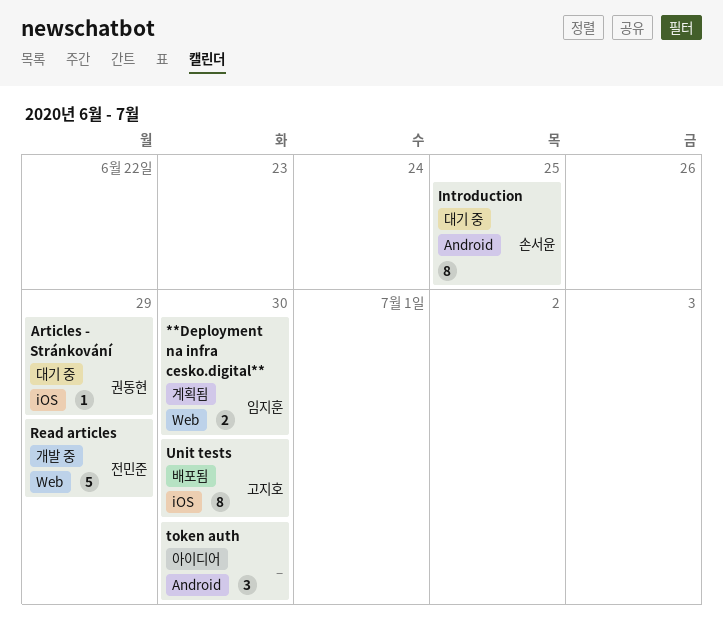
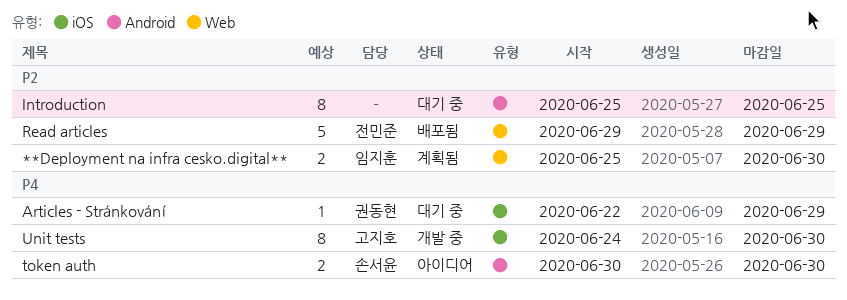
Introduction, owner: 손서윤 -> none
Read articles, status: 개발 중 -> 배포됨
token auth, owner: none -> 손서윤
token auth, estimate: 3 -> 2
Unit tests, status: 배포됨 -> 개발 중

